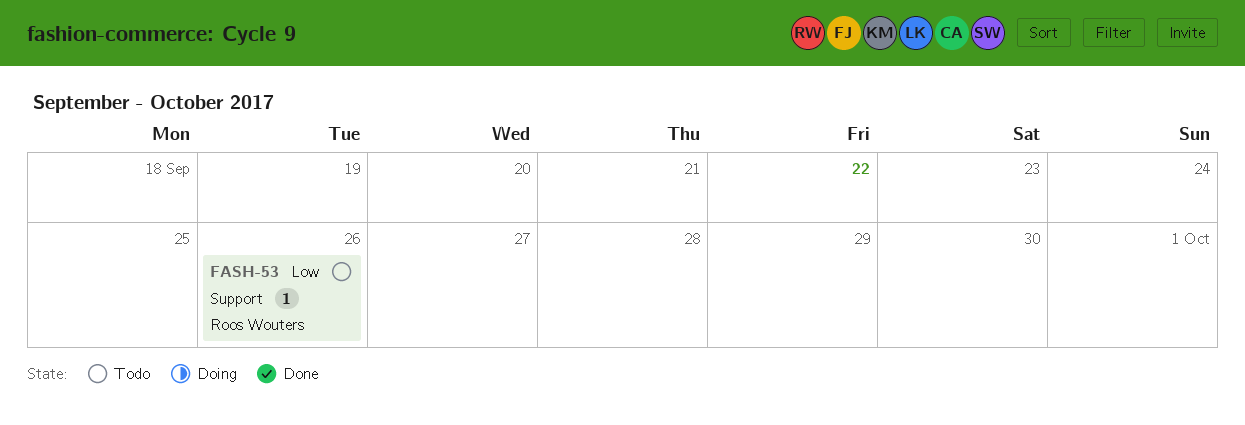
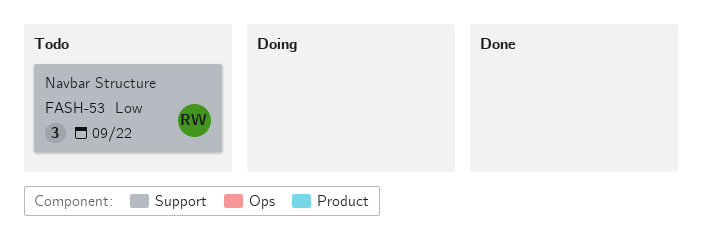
FASH-53, estimate: 1 -> 3
FASH-53, due: Sep 26 -> Sep 22

